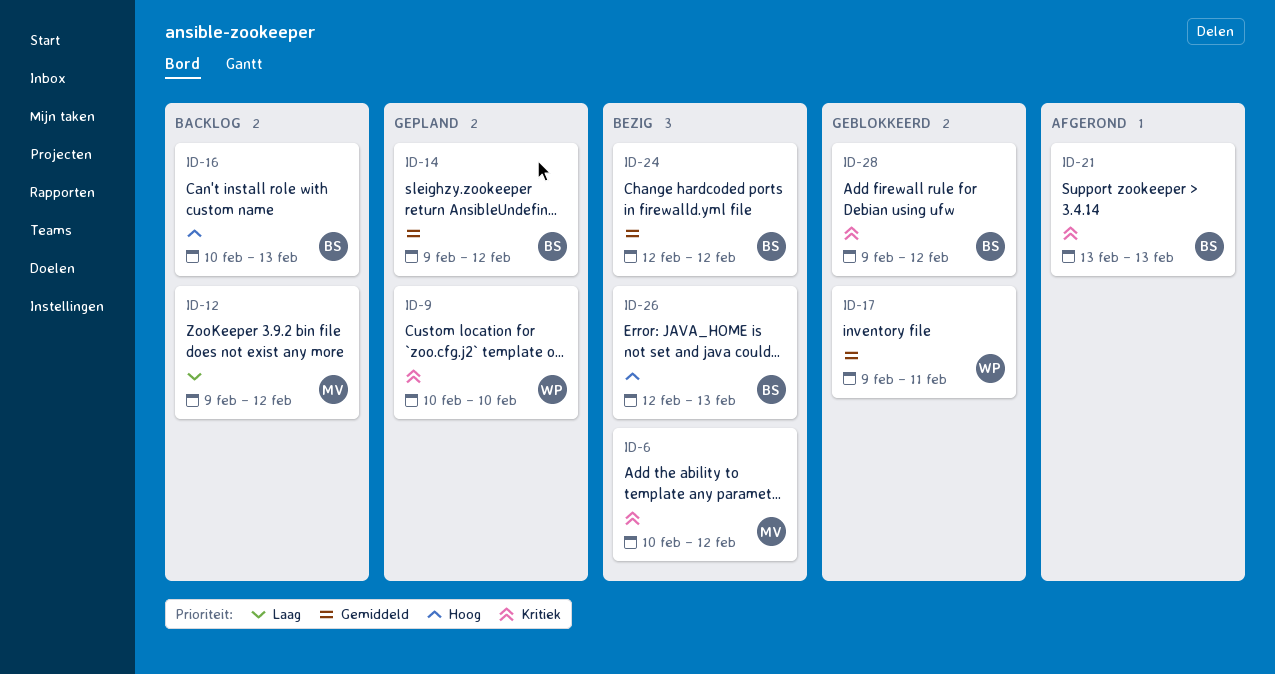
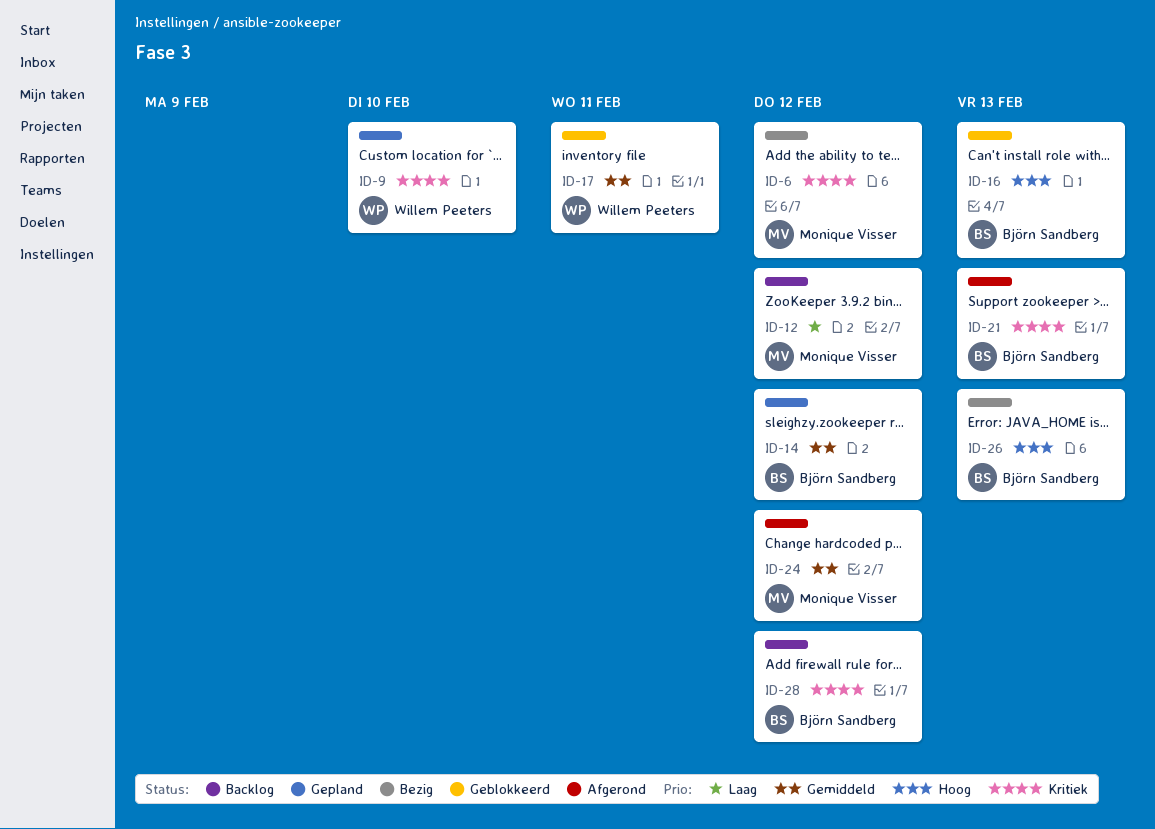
ID-16, status: Backlog -> Geblokkeerd
ID-24, status: Bezig -> Afgerond
ID-24, owner: Björn Sandberg -> Monique Visser
ID-28, status: Geblokkeerd -> Backlog

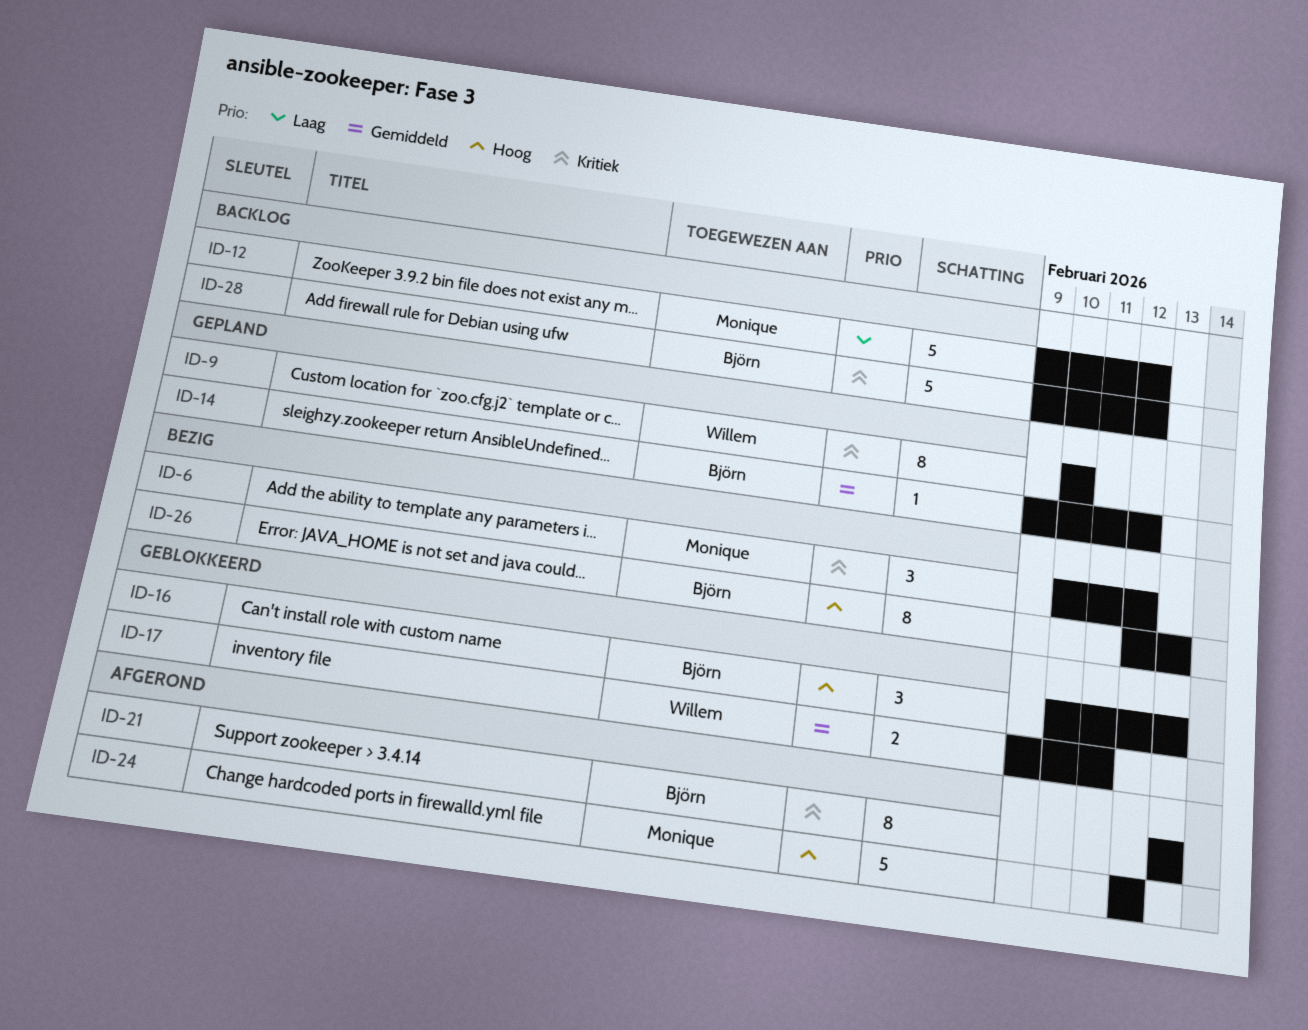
ID-24, priority: Gemiddeld -> Hoog

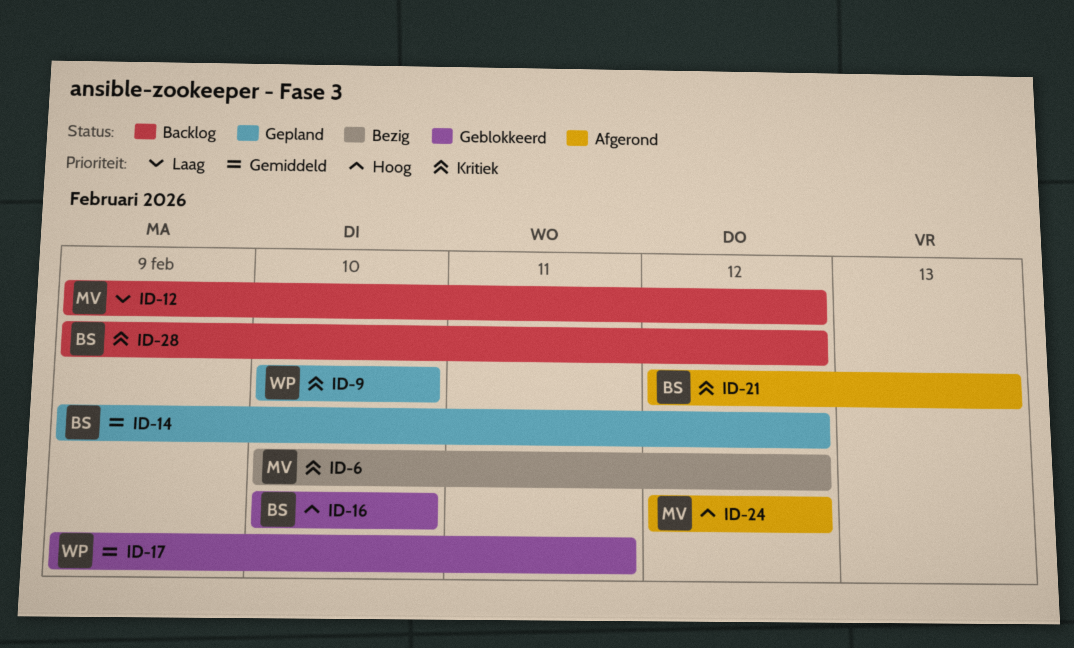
ID-16, due: Feb 13 -> Feb 10
ID-21, start: Feb 13 -> Feb 12
ID-26: present -> none

